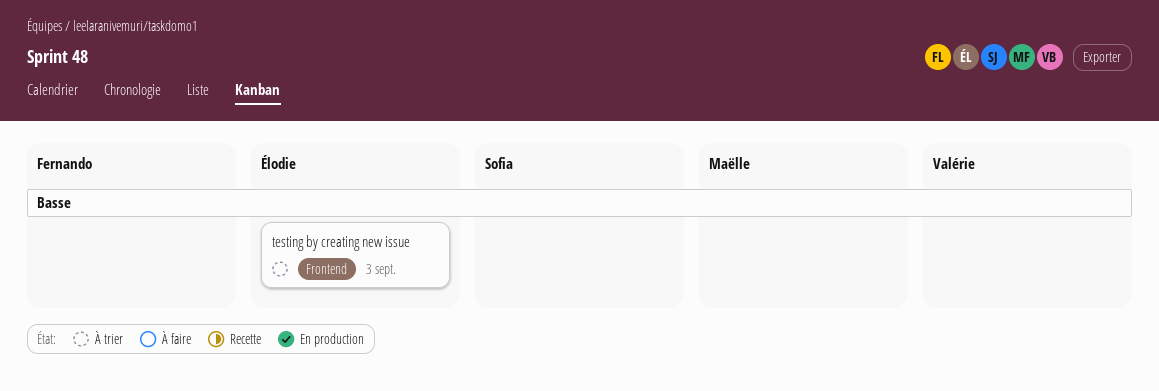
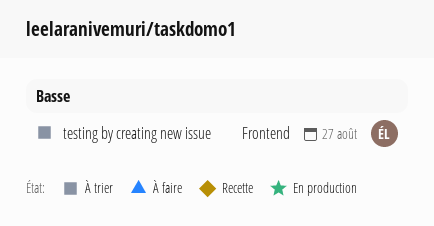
testing by creating new issue, due: Sep 3 -> Aug 27

